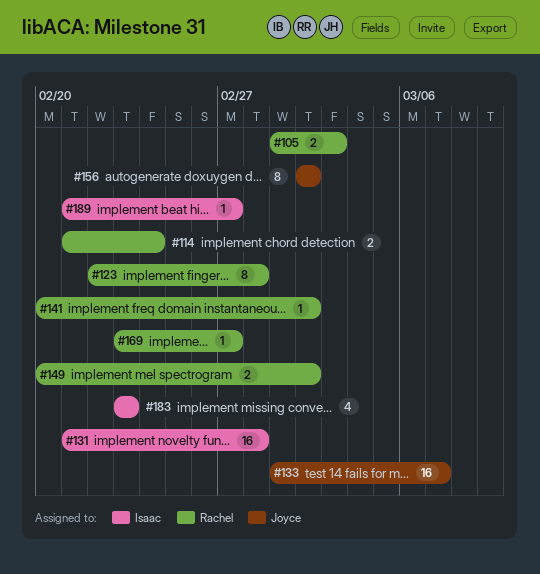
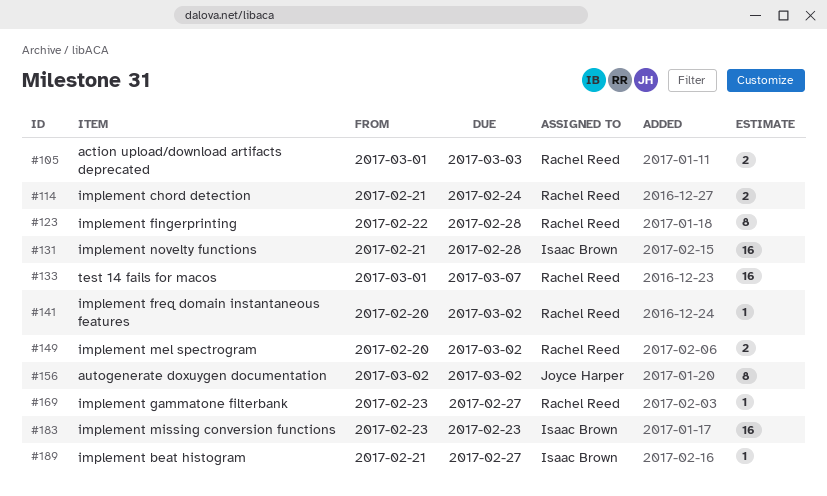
#133, owner: Joyce Harper -> Rachel Reed
#183, estimate: 4 -> 16

